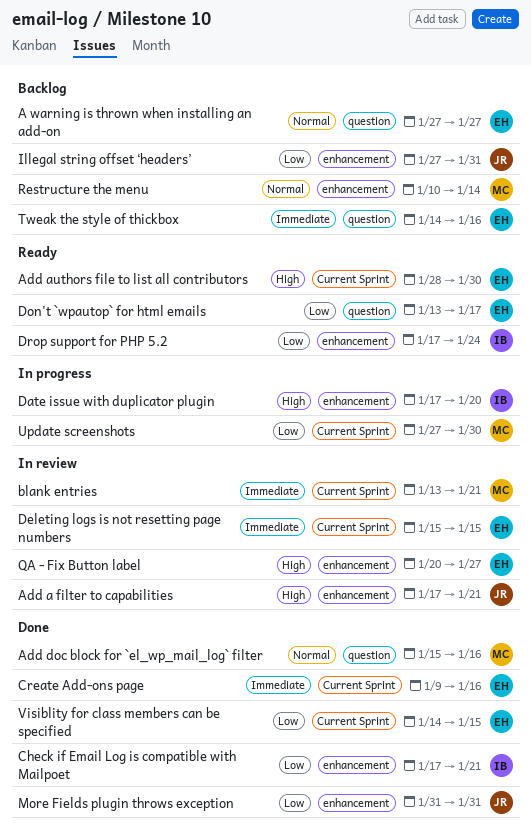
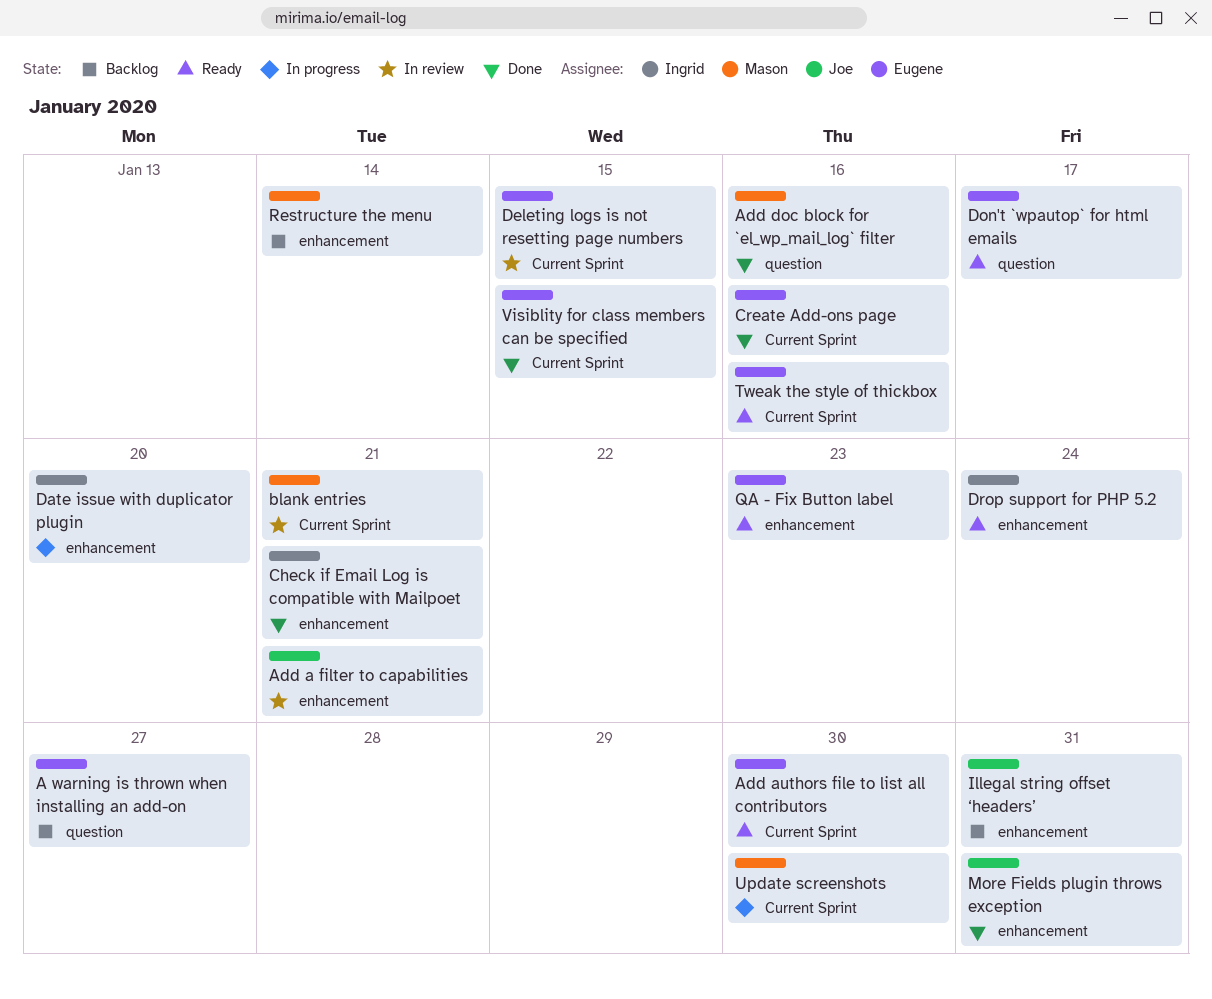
QA - Fix Button label, status: In review -> Ready
QA - Fix Button label, due: Jan 27 -> Jan 23
Tweak the style of thickbox, status: Backlog -> Ready
Tweak the style of thickbox, label: question -> Current Sprint

